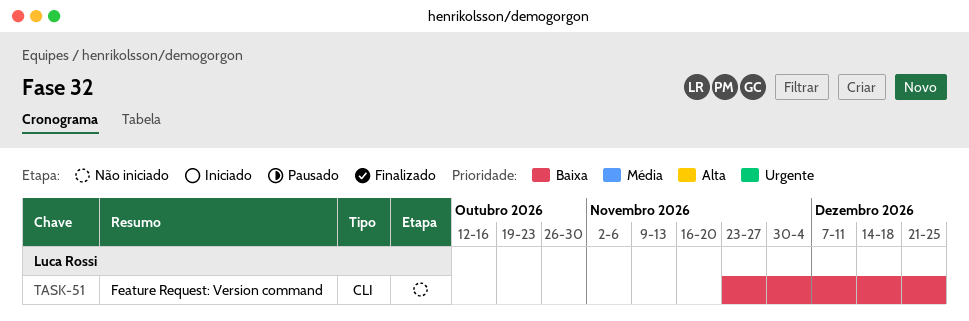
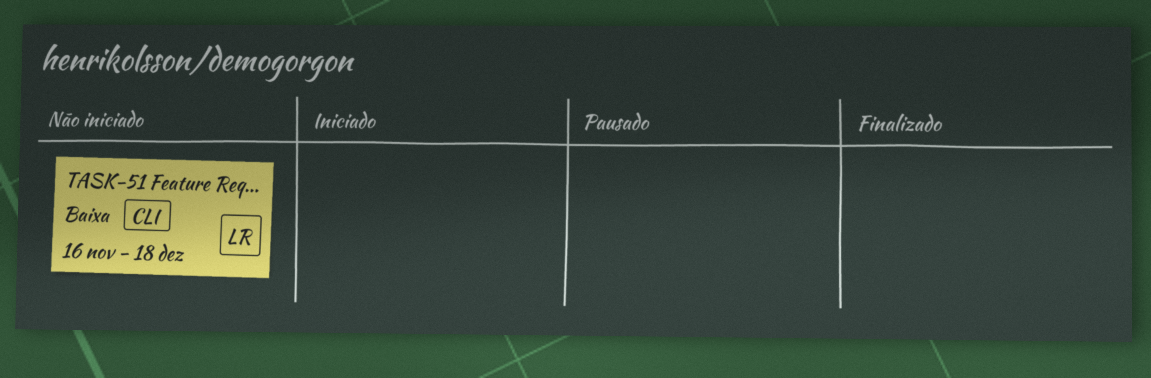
TASK-51, start: Nov 23 -> Nov 16
TASK-51, due: Dec 25 -> Dec 18

